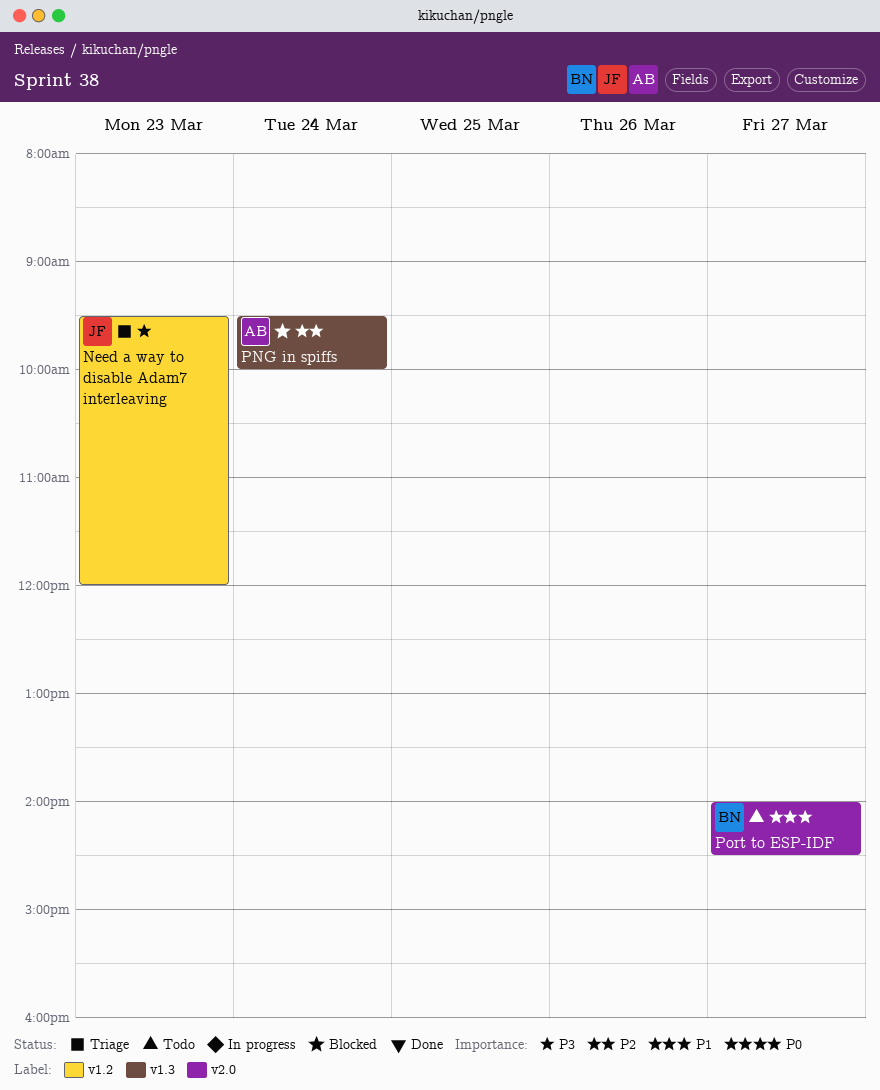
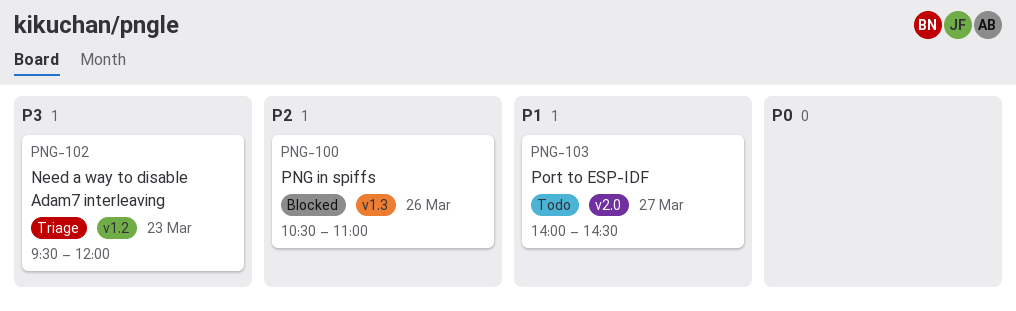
PNG in spiffs, day: Mar 24 -> Mar 26
PNG in spiffs, begins: 09:30 -> 10:30
PNG in spiffs, ends: 10:00 -> 11:00

